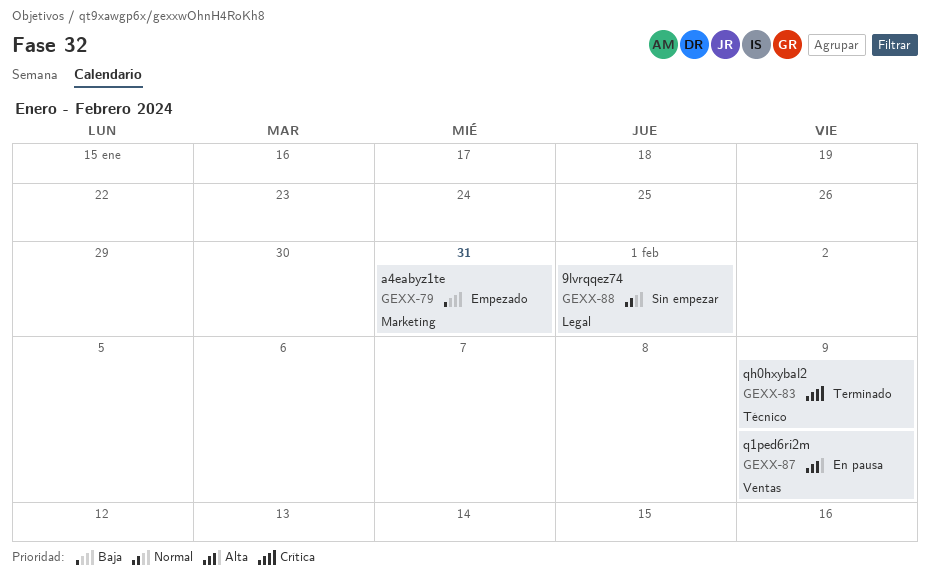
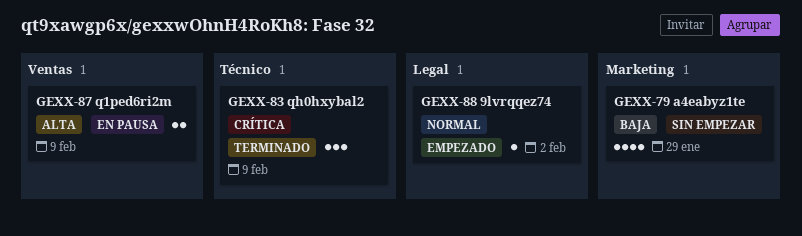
GEXX-79, status: Empezado -> Sin empezar
GEXX-79, due: Jan 31 -> Jan 29
GEXX-88, status: Sin empezar -> Empezado
GEXX-88, due: Feb 1 -> Feb 2

